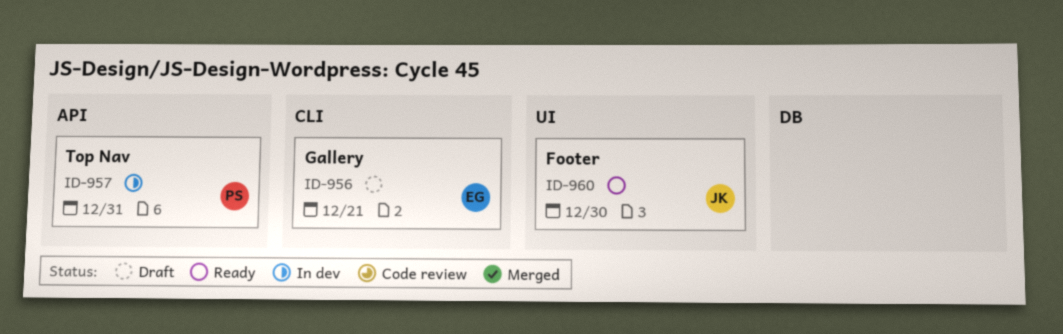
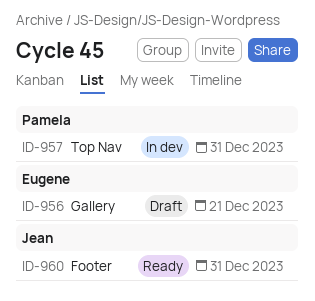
ID-960, due: Dec 30 -> Dec 31

